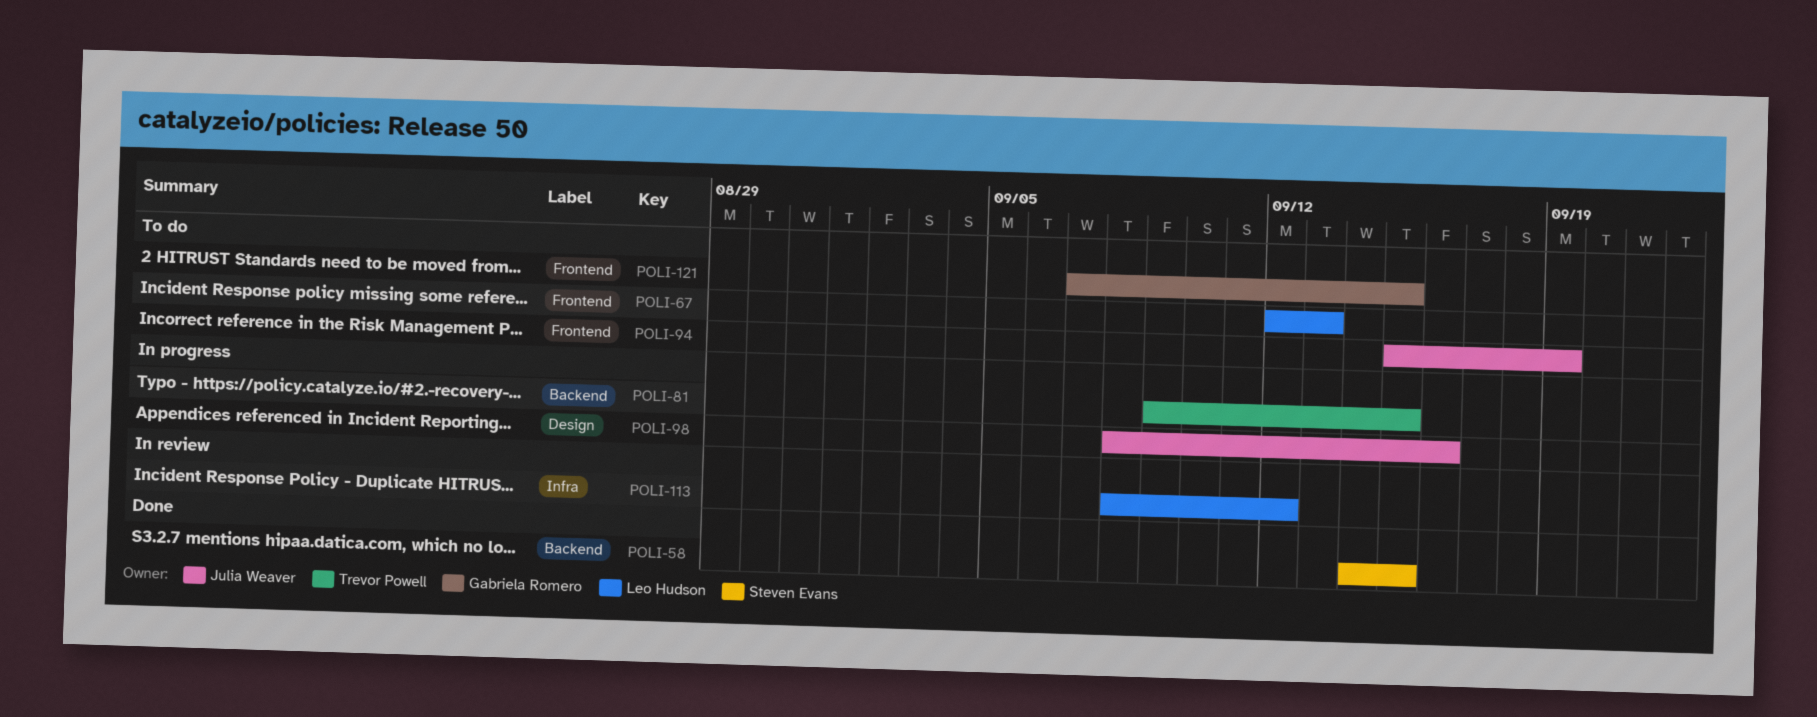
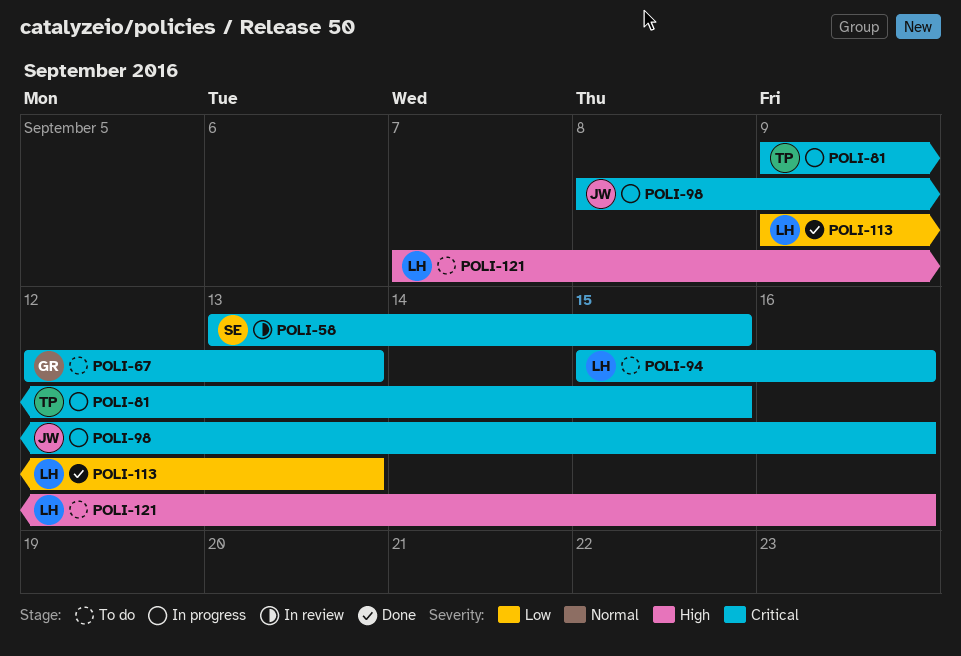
POLI-58, status: Done -> In review
POLI-58, start: Sep 14 -> Sep 13
POLI-67, owner: Leo Hudson -> Gabriela Romero
POLI-94, owner: Julia Weaver -> Leo Hudson
POLI-94, due: Sep 19 -> Sep 16
POLI-113, status: In review -> Done
POLI-113, start: Sep 8 -> Sep 9
POLI-113, due: Sep 12 -> Sep 13
POLI-121, owner: Gabriela Romero -> Leo Hudson
POLI-121, due: Sep 15 -> Sep 16

